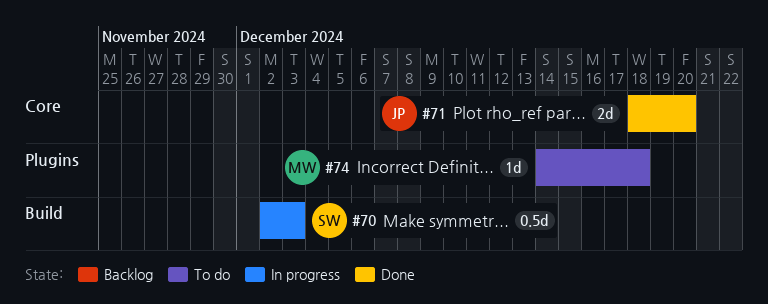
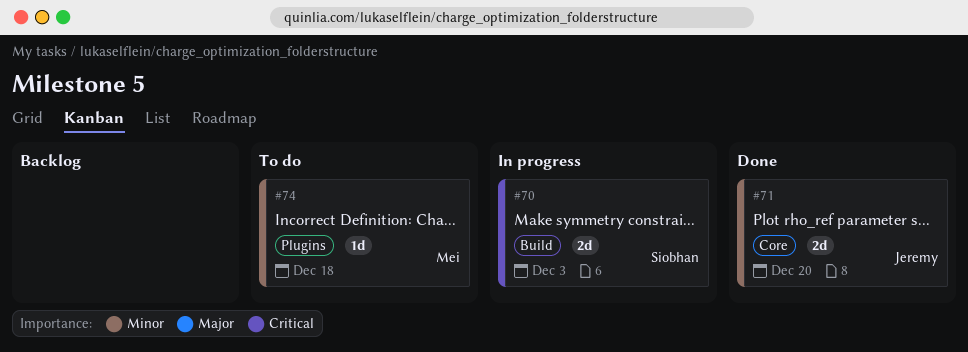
#70, estimate: 0.5d -> 2d

